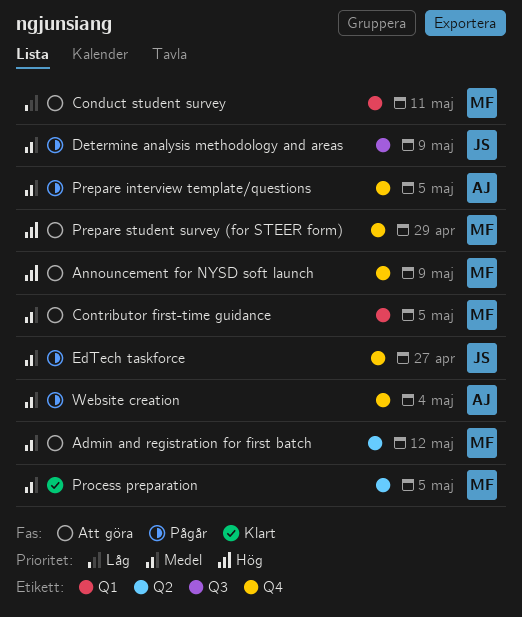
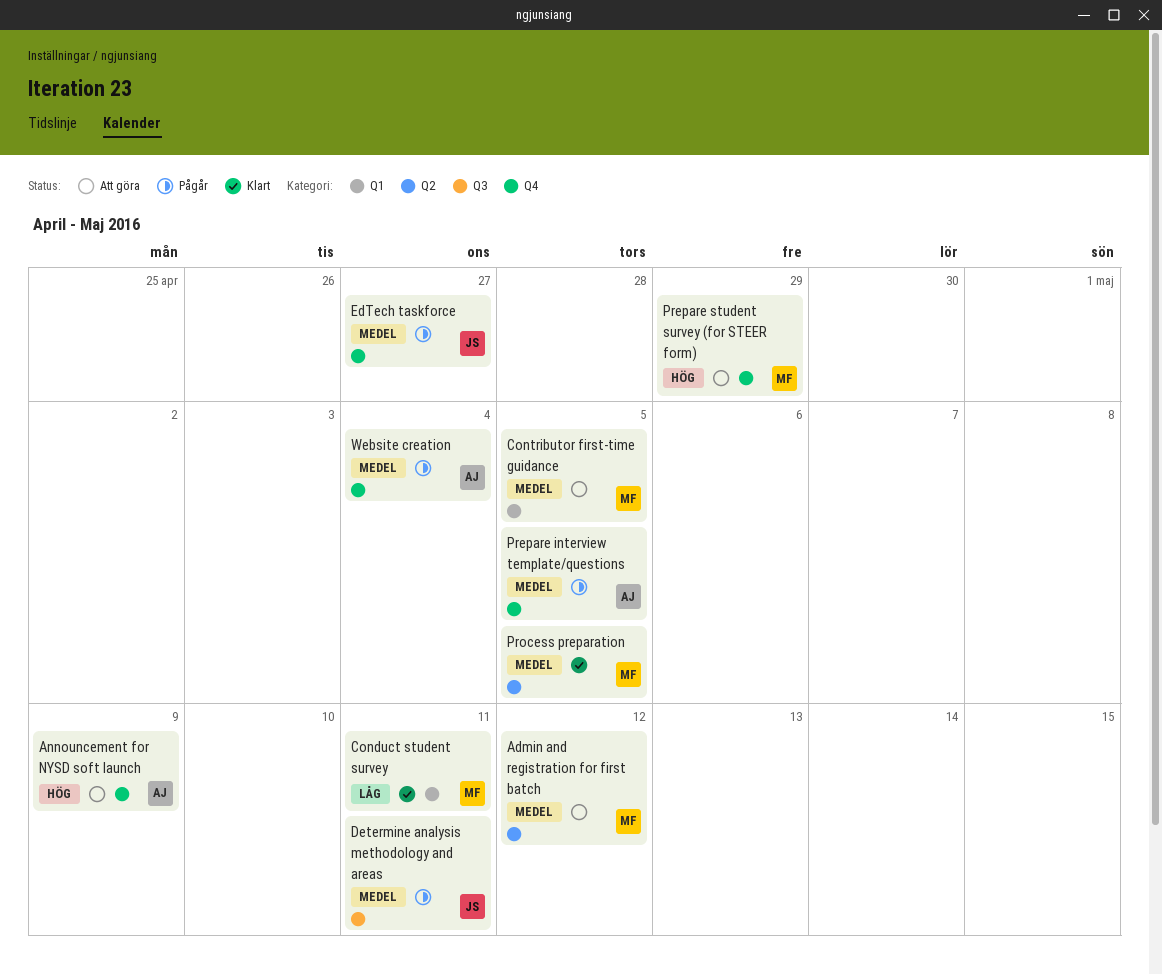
Announcement for NYSD soft launch, owner: MF -> AJ
Conduct student survey, status: Att göra -> Klart
Determine analysis methodology and areas, due: May 9 -> May 11

